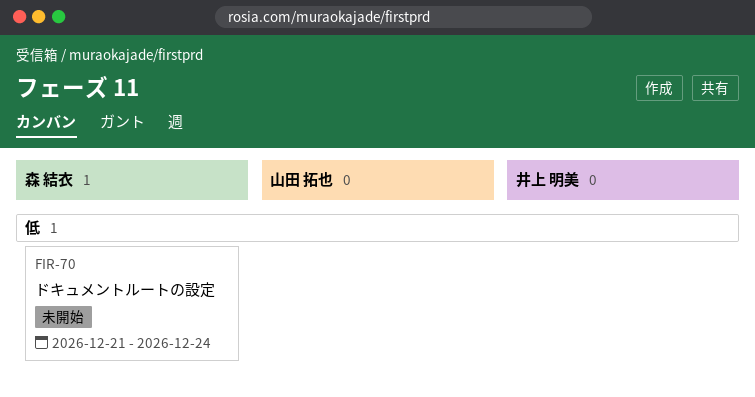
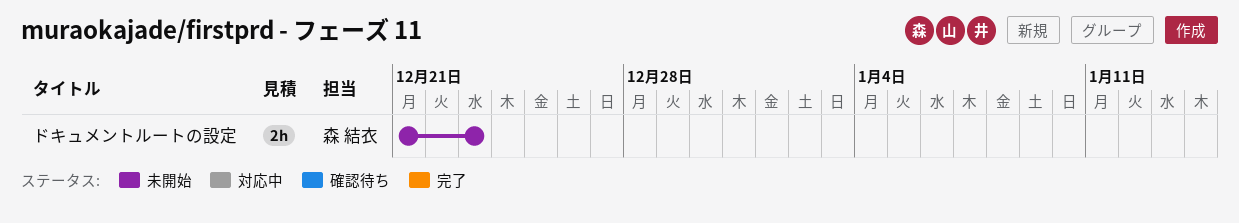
ドキュメントルートの設定, due: Dec 24 -> Dec 23

